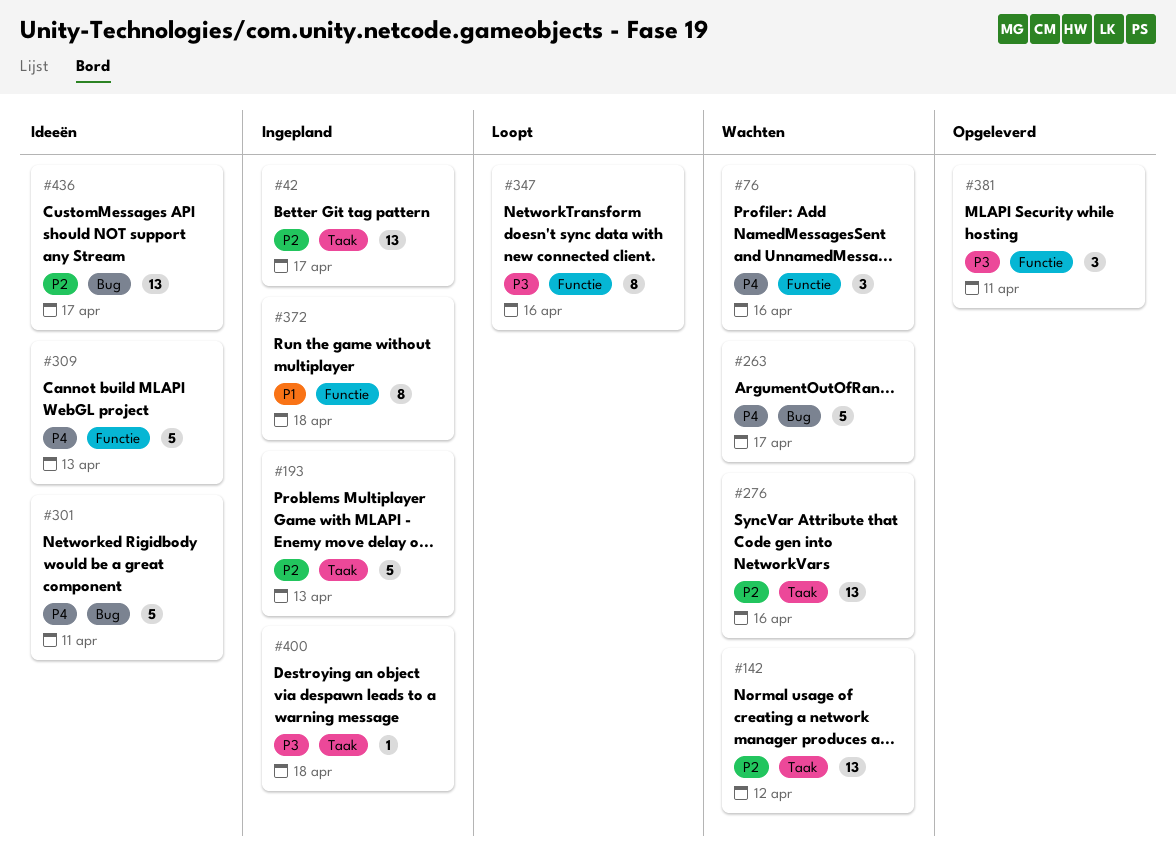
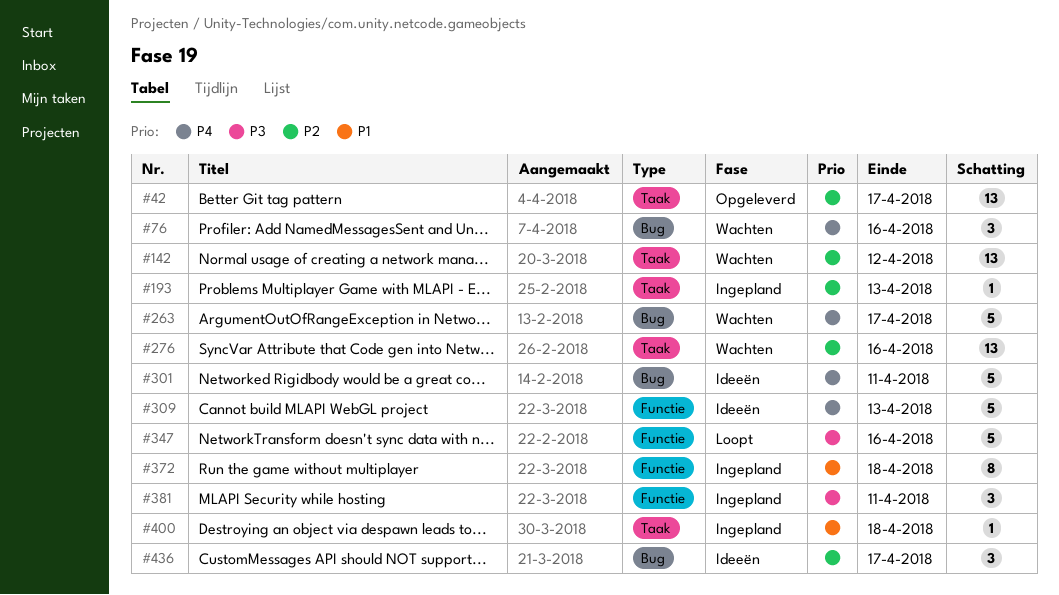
#42, status: Ingepland -> Opgeleverd
#76, label: Functie -> Bug
#193, estimate: 5 -> 1
#347, estimate: 8 -> 5
#381, status: Opgeleverd -> Ingepland
#400, priority: P3 -> P1
#436, estimate: 13 -> 3

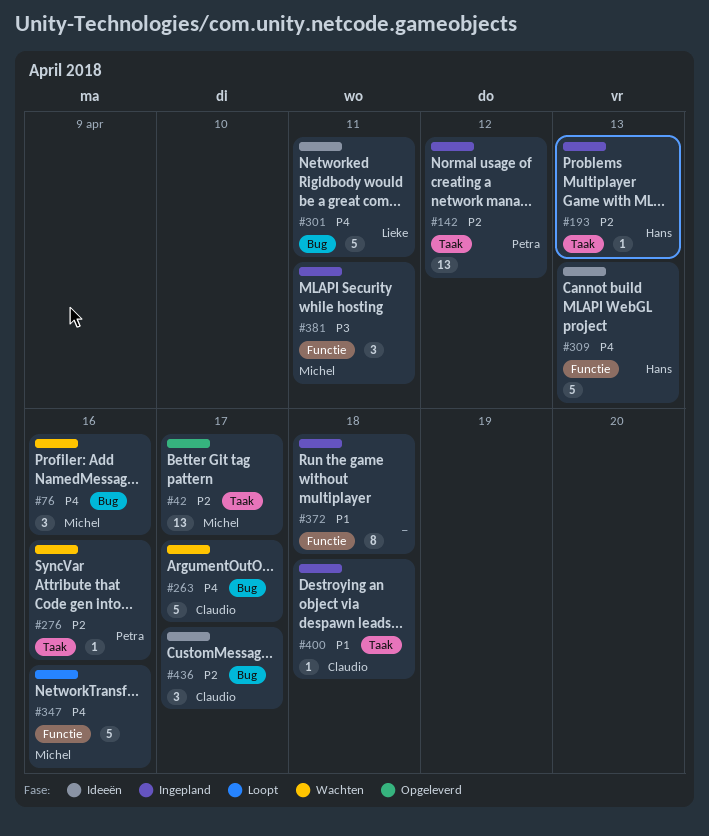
#142, status: Wachten -> Ingepland
#276, estimate: 13 -> 1
#347, priority: P3 -> P4

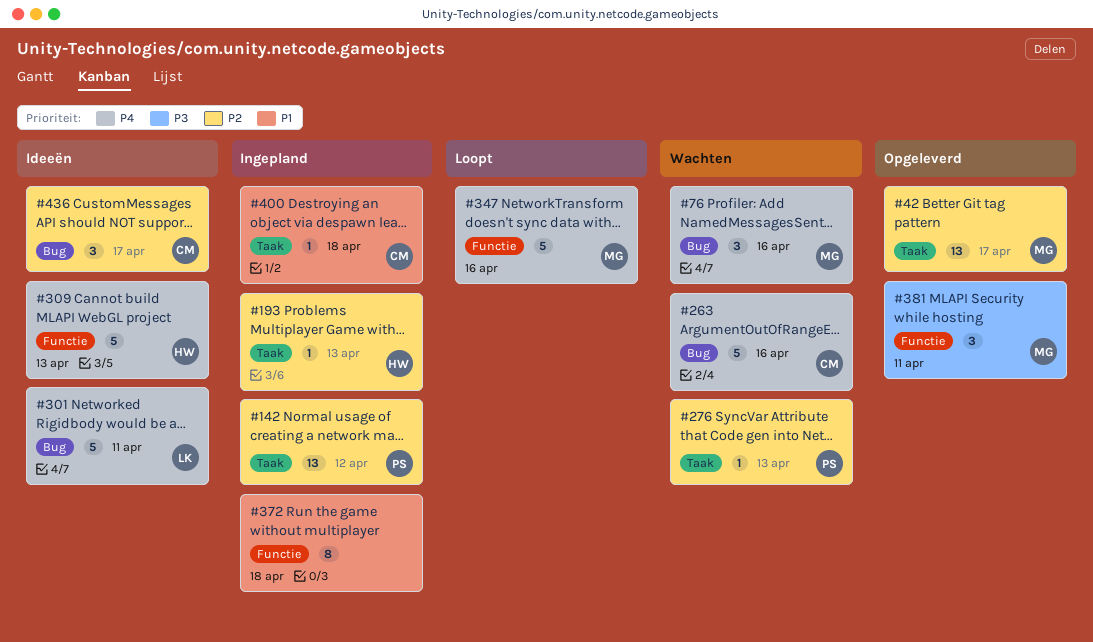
#263, due: Apr 17 -> Apr 16
#276, due: Apr 16 -> Apr 13
#381, status: Ingepland -> Opgeleverd

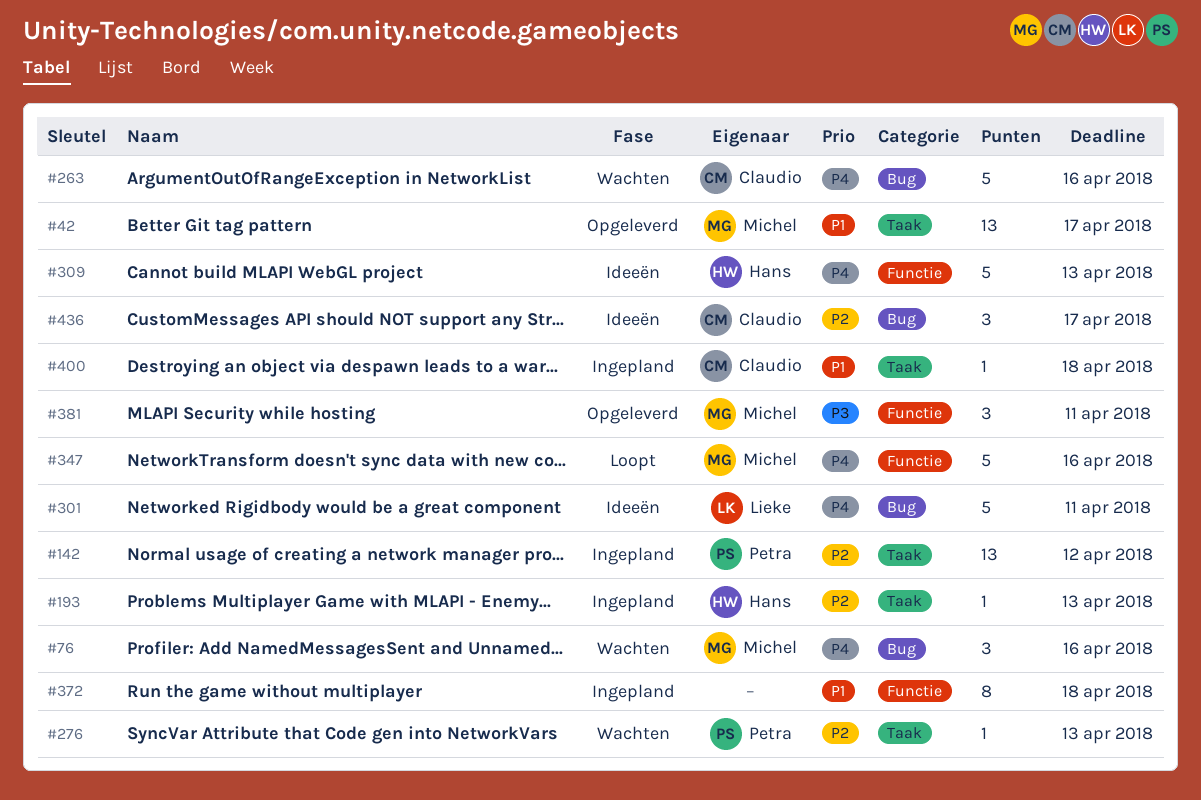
#42, priority: P2 -> P1

